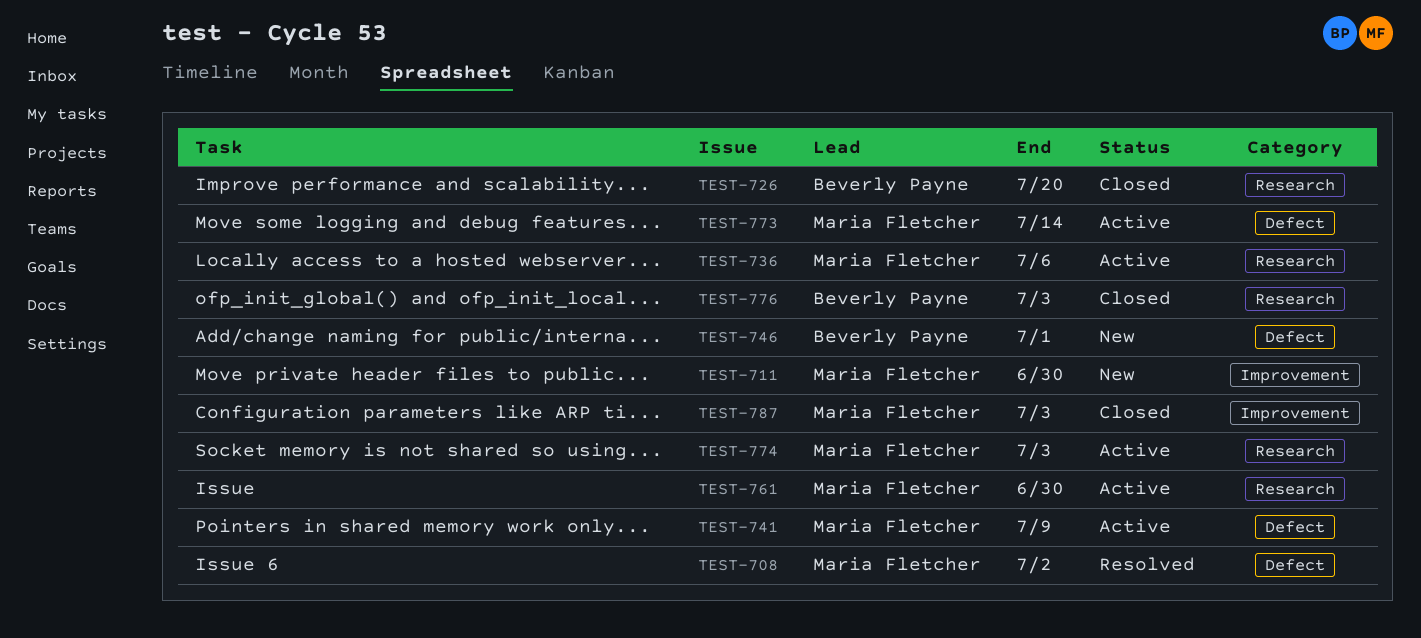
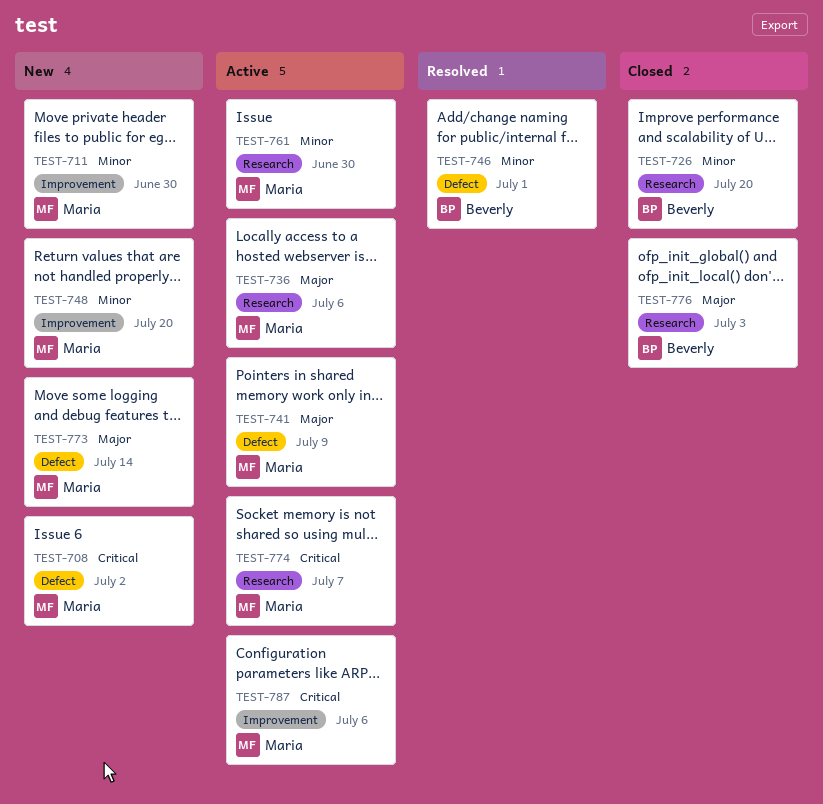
TEST-708, status: Resolved -> New
TEST-746, status: New -> Resolved
TEST-748: none -> present
TEST-773, status: Active -> New
TEST-774, due: Jul 3 -> Jul 7
TEST-787, status: Closed -> Active
TEST-787, due: Jul 3 -> Jul 6

